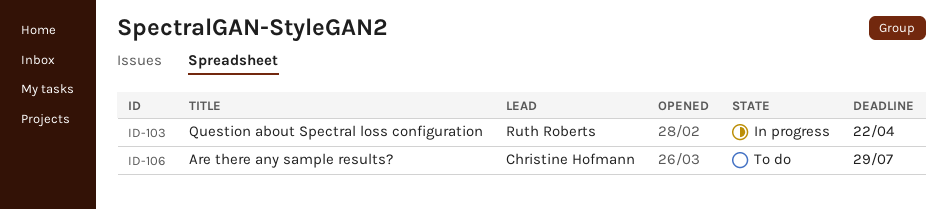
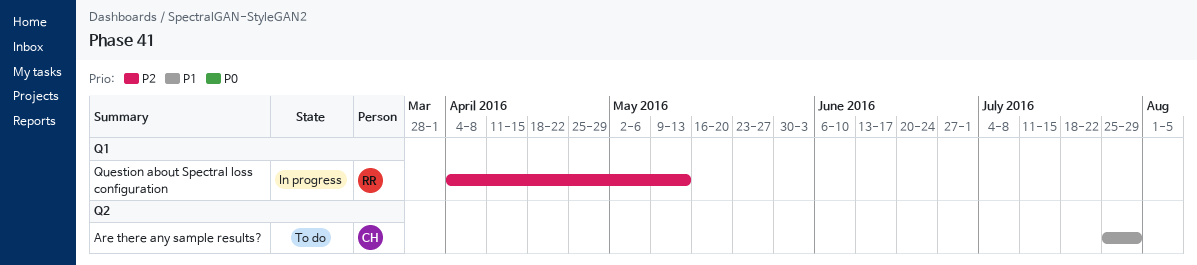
Question about Spectral loss configuration, due: Apr 22 -> May 13

